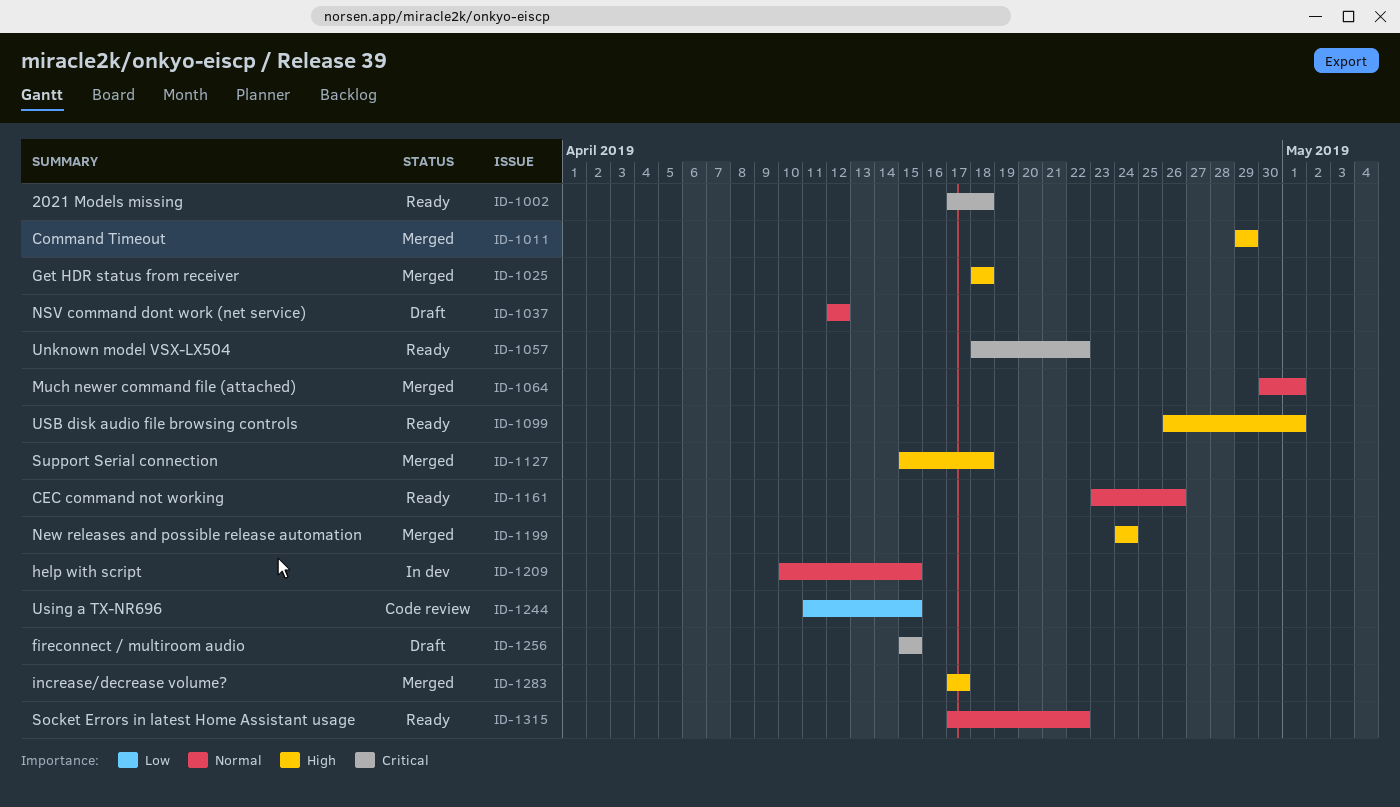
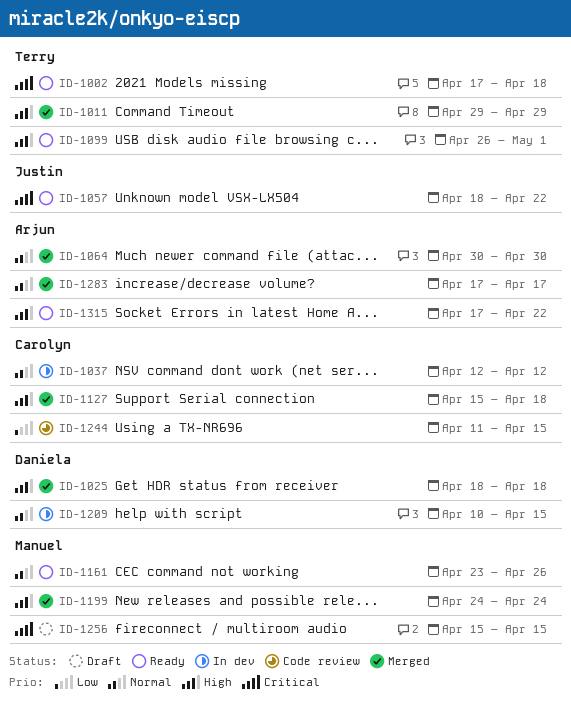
ID-1037, status: Draft -> In dev
ID-1064, due: May 1 -> Apr 30
ID-1283, priority: High -> Normal
ID-1315, priority: Normal -> High

